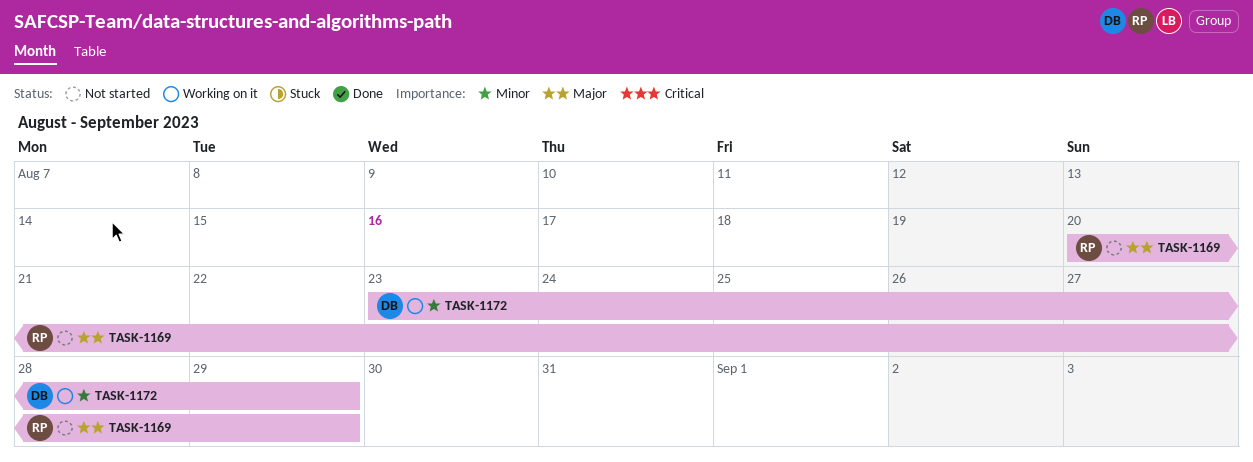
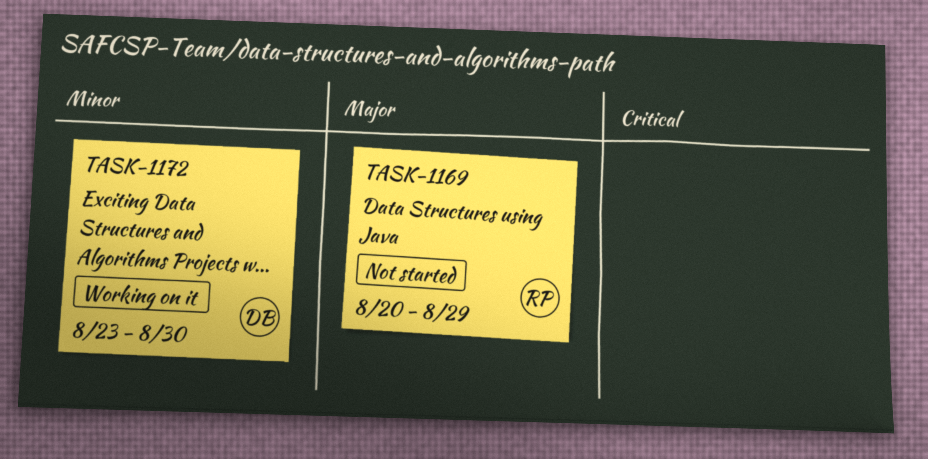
TASK-1172, due: Aug 29 -> Aug 30

